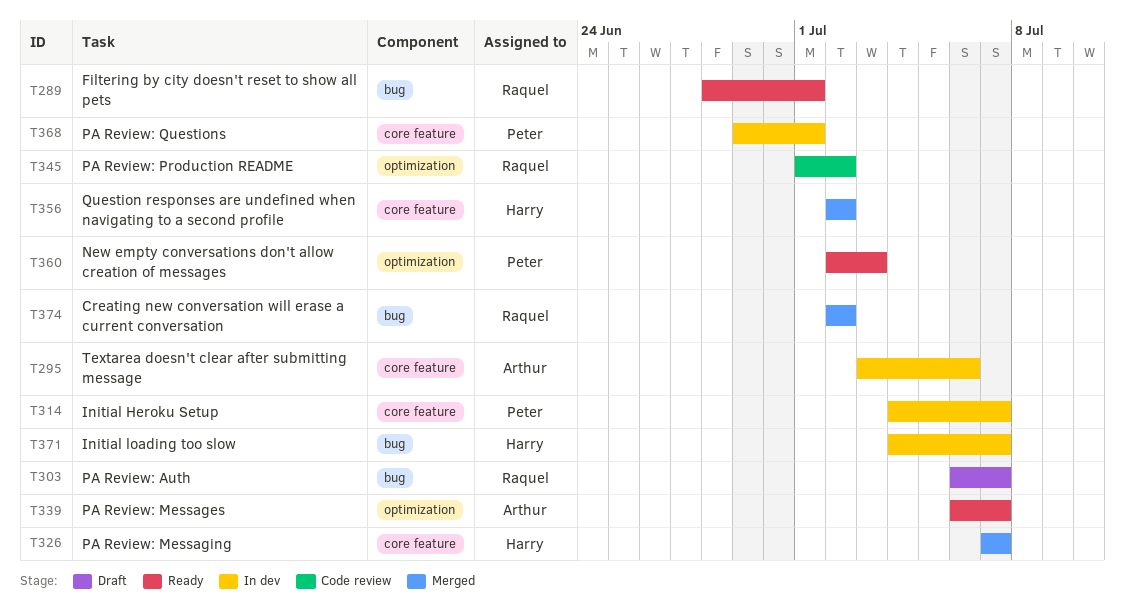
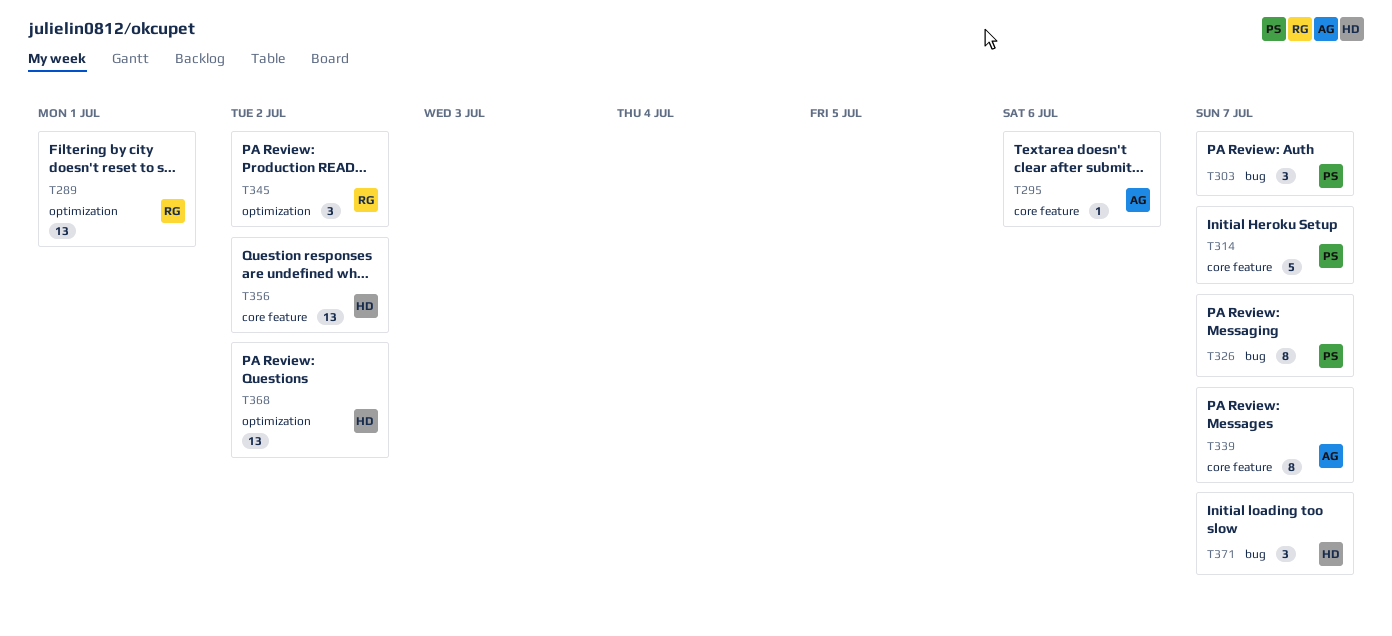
T289, label: bug -> optimization
T303, owner: Raquel -> Peter
T326, owner: Harry -> Peter
T326, label: core feature -> bug
T339, label: optimization -> core feature
T360: present -> none
T368, owner: Peter -> Harry
T368, label: core feature -> optimization
T368, due: Jul 1 -> Jul 2
T374: present -> none

